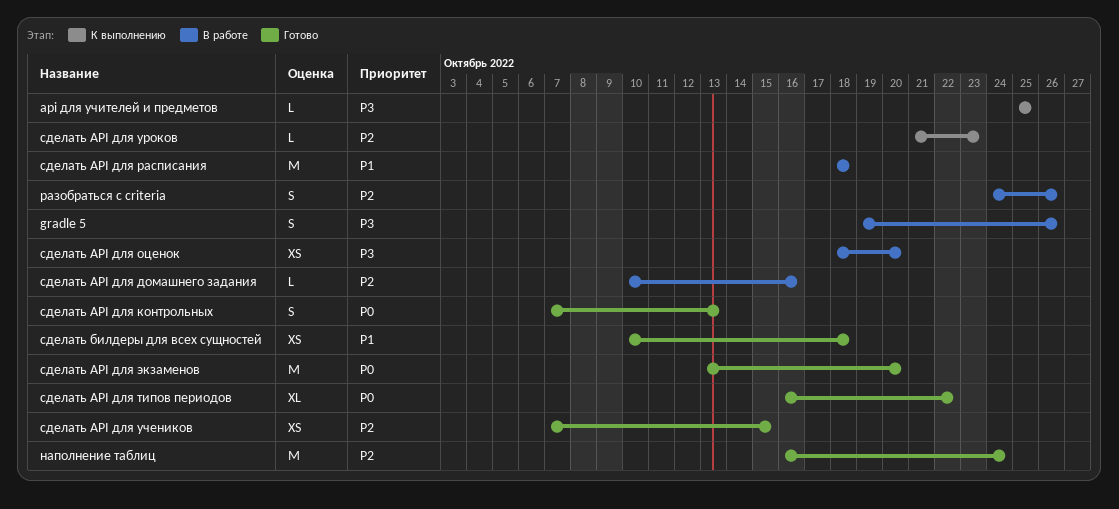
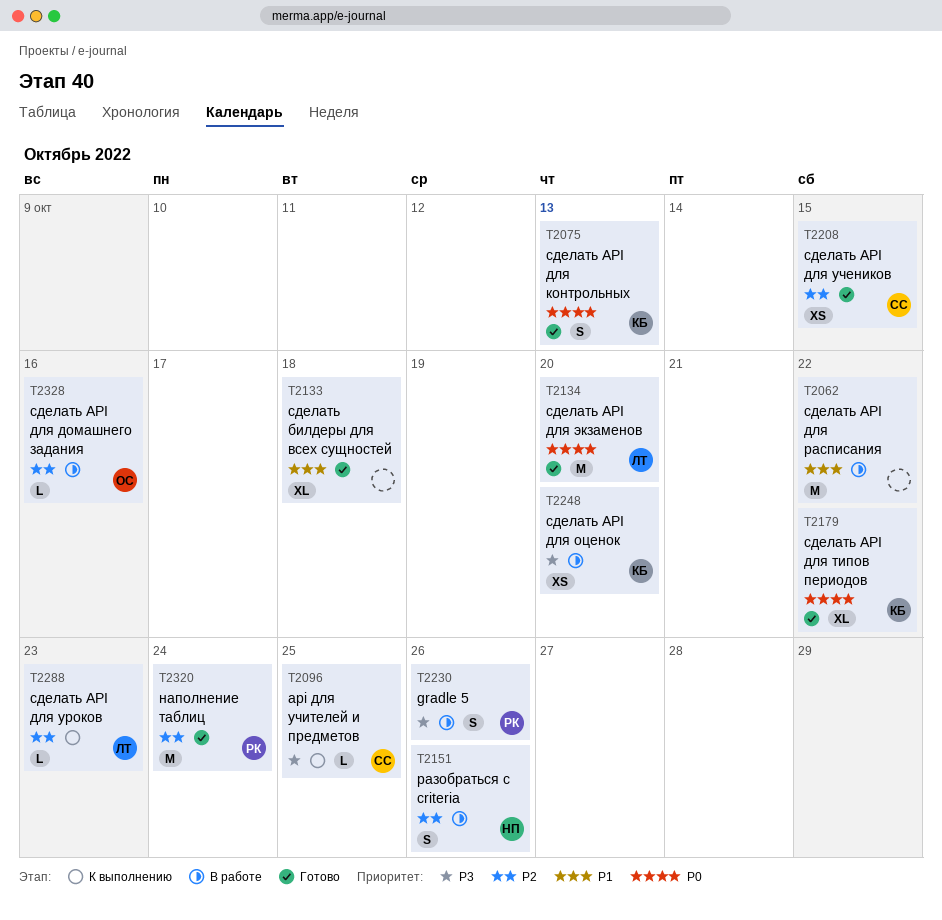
сделать API для расписания, due: Oct 18 -> Oct 22
сделать билдеры для всех сущностей, estimate: XS -> XL

